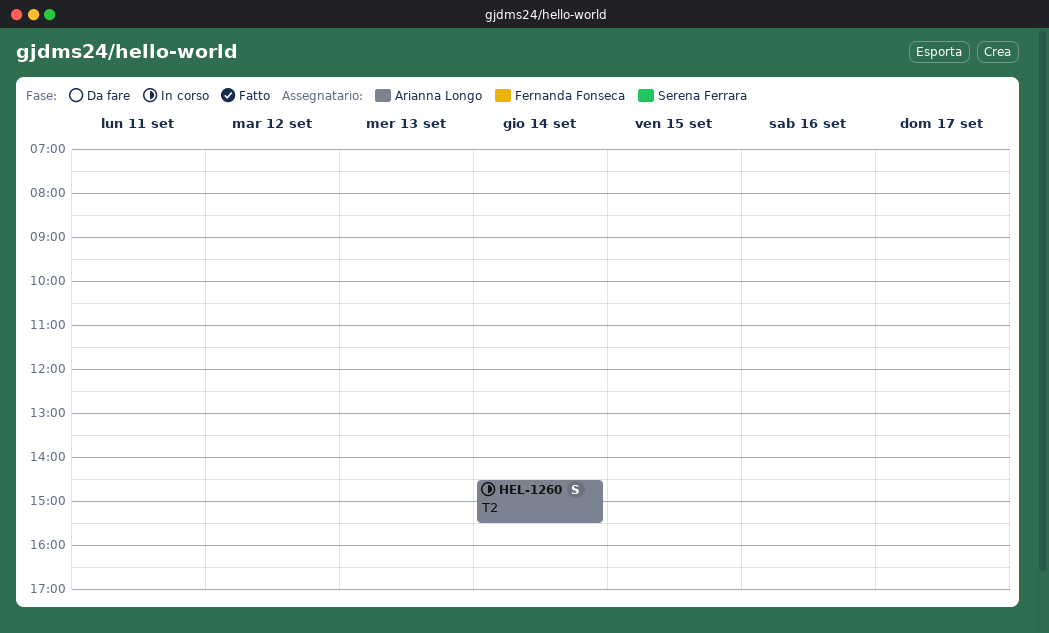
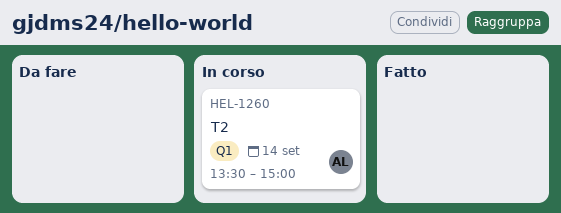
HEL-1260, begins: 14:30 -> 13:30
HEL-1260, ends: 15:30 -> 15:00

